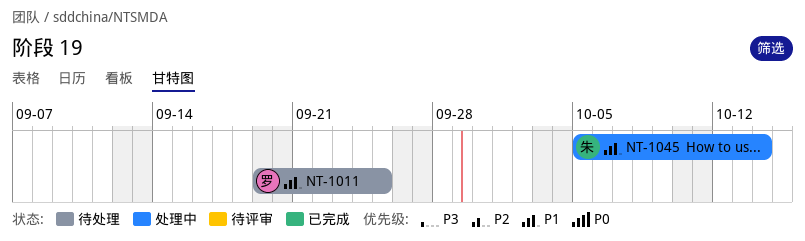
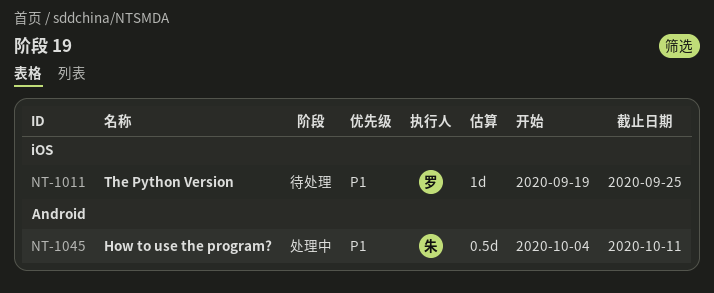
NT-1045, start: Oct 5 -> Oct 4
NT-1045, due: Oct 14 -> Oct 11

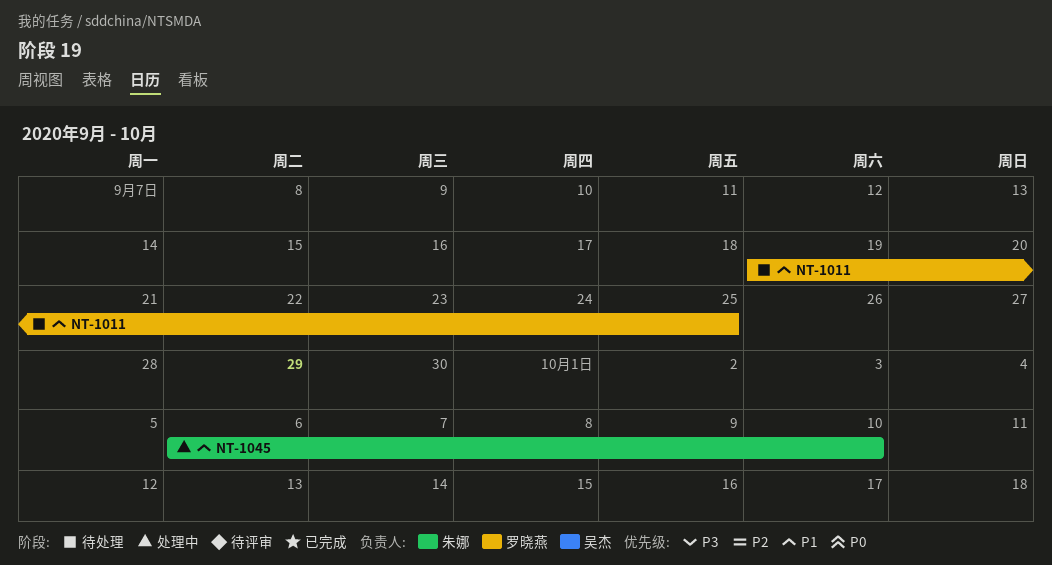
NT-1045, start: Oct 4 -> Oct 6
NT-1045, due: Oct 11 -> Oct 10

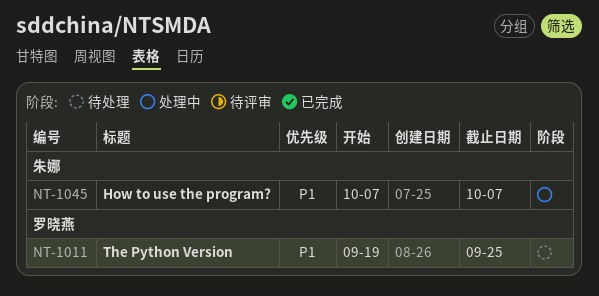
NT-1045, start: Oct 6 -> Oct 7
NT-1045, due: Oct 10 -> Oct 7

